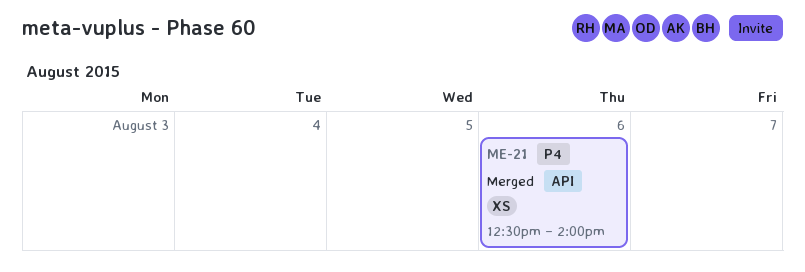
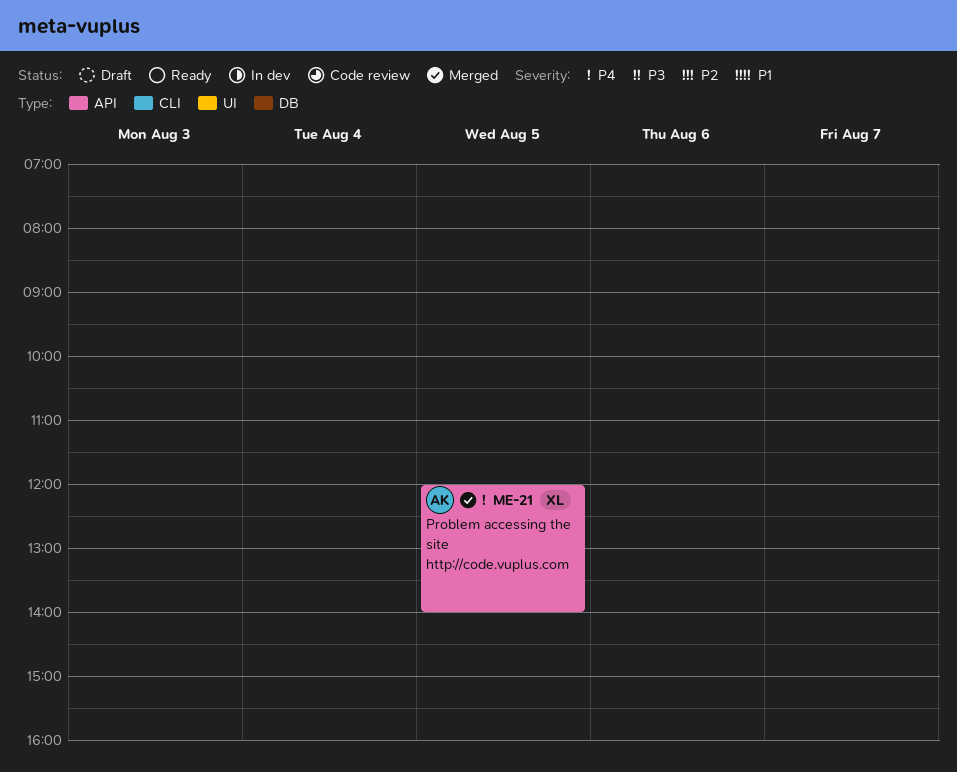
ME-21, estimate: XS -> XL
ME-21, day: Aug 6 -> Aug 5
ME-21, begins: 12:30 -> 12:00

